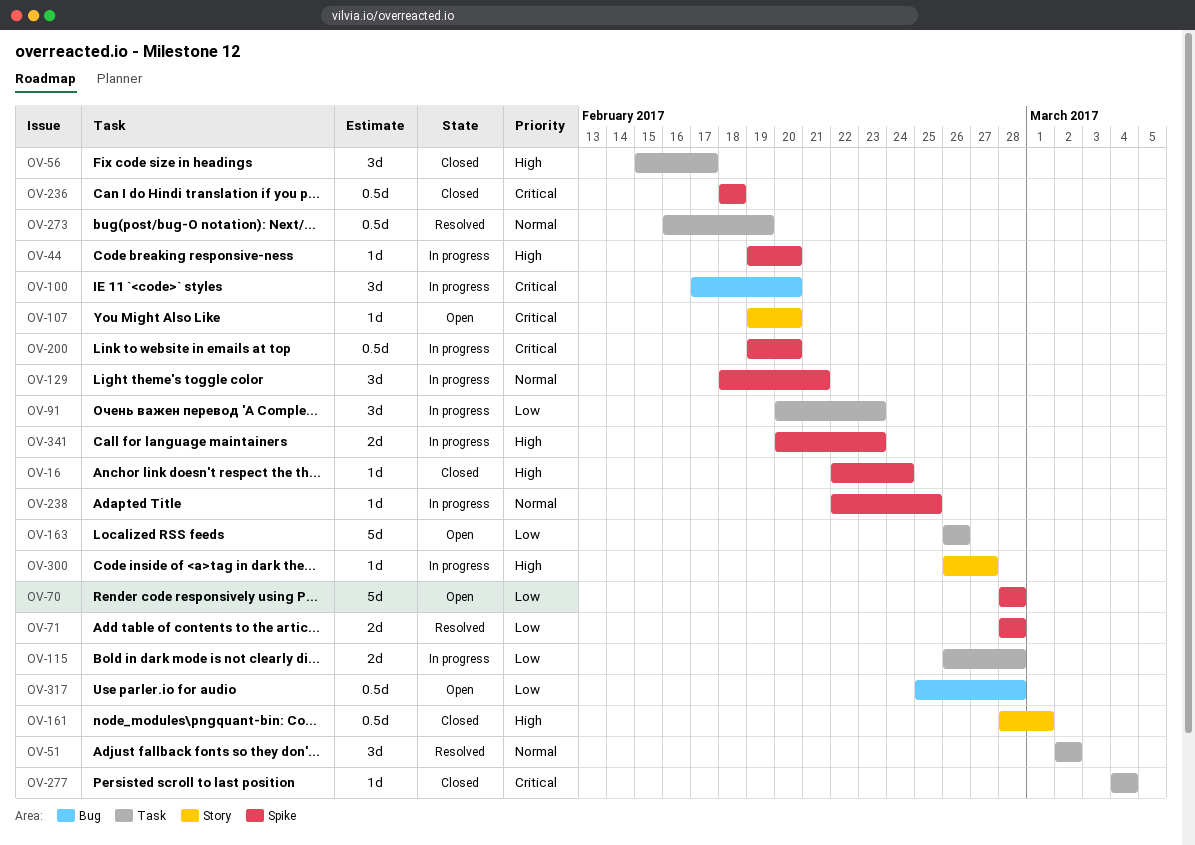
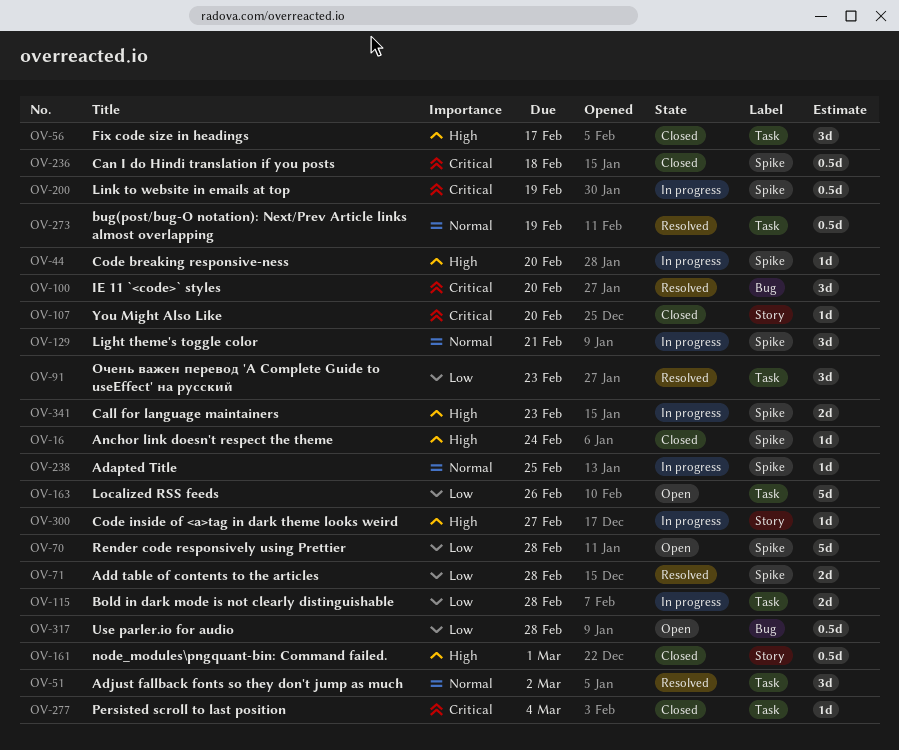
OV-91, status: In progress -> Resolved
OV-100, status: In progress -> Resolved
OV-107, status: Open -> Closed
OV-200, due: Feb 20 -> Feb 19

